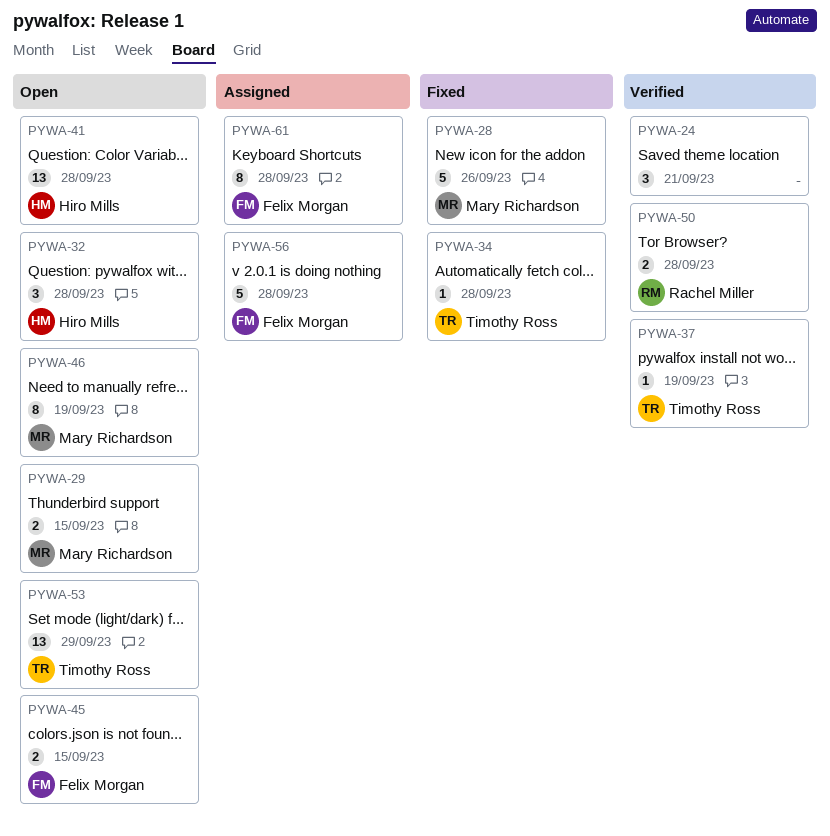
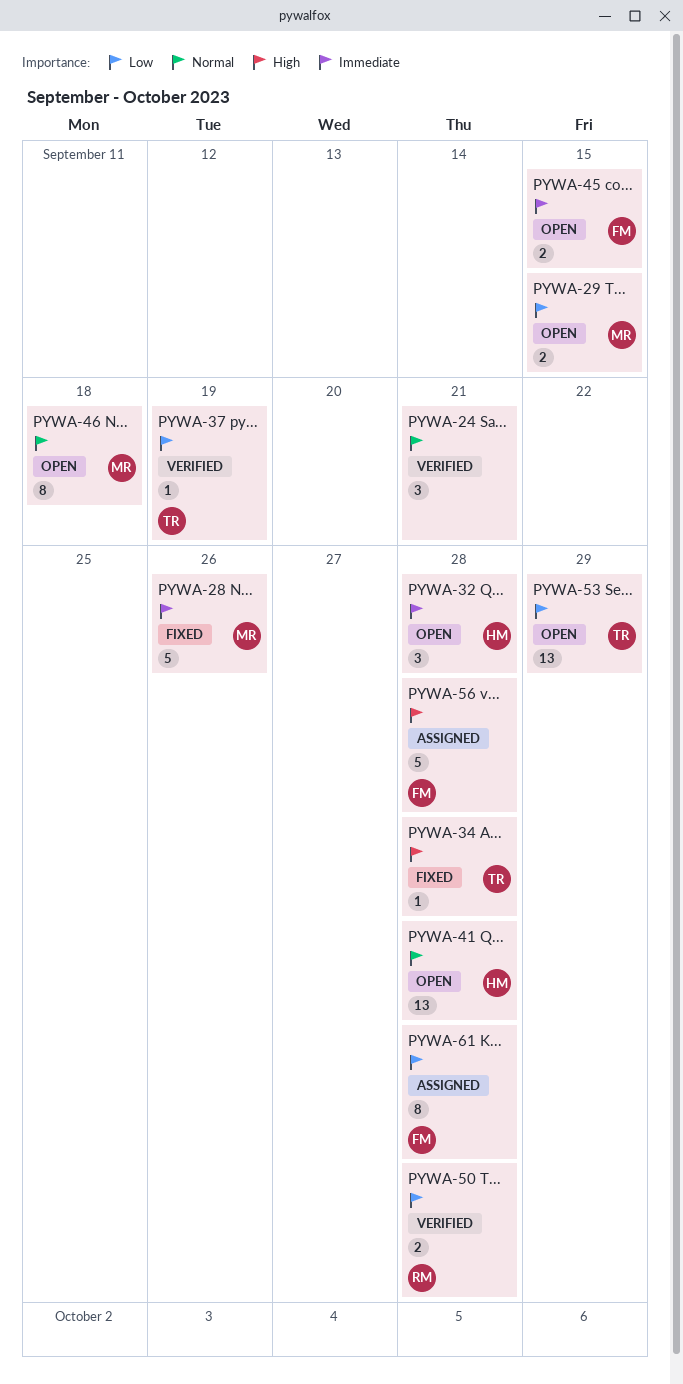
PYWA-46, due: Sep 19 -> Sep 18

